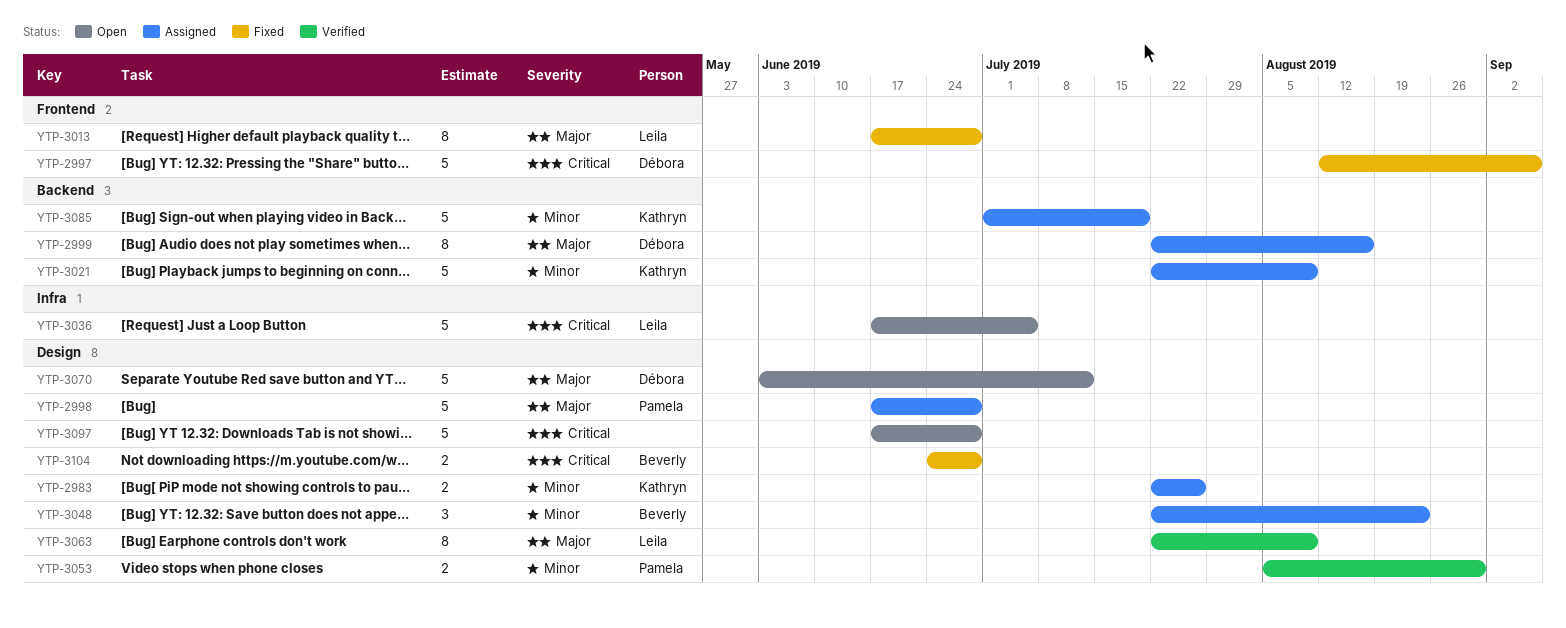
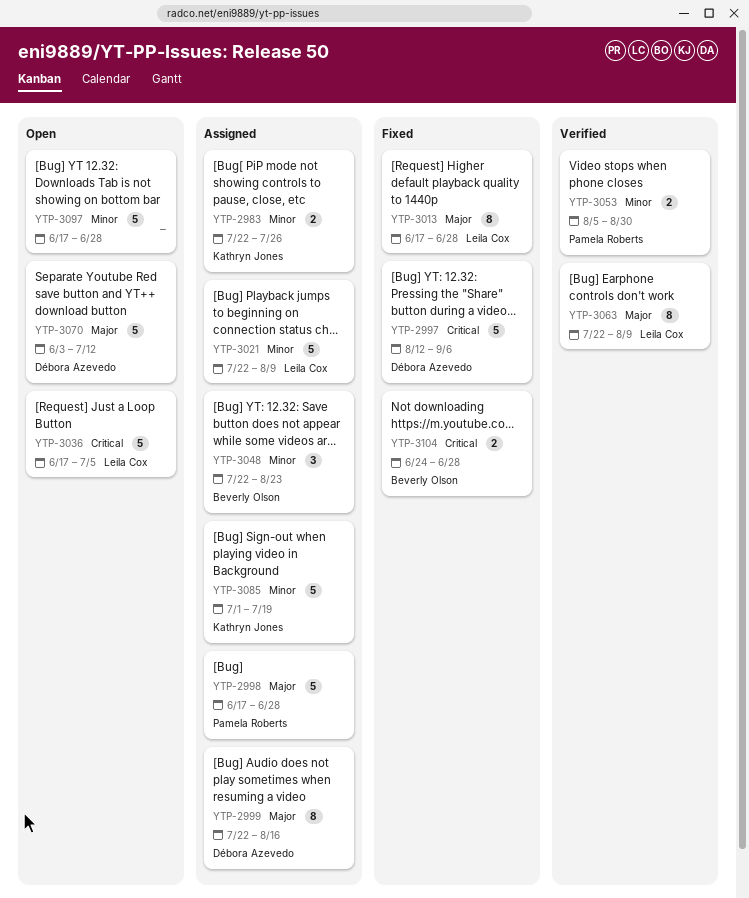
YTP-3021, owner: Kathryn Jones -> Leila Cox
YTP-3097, priority: Critical -> Minor

